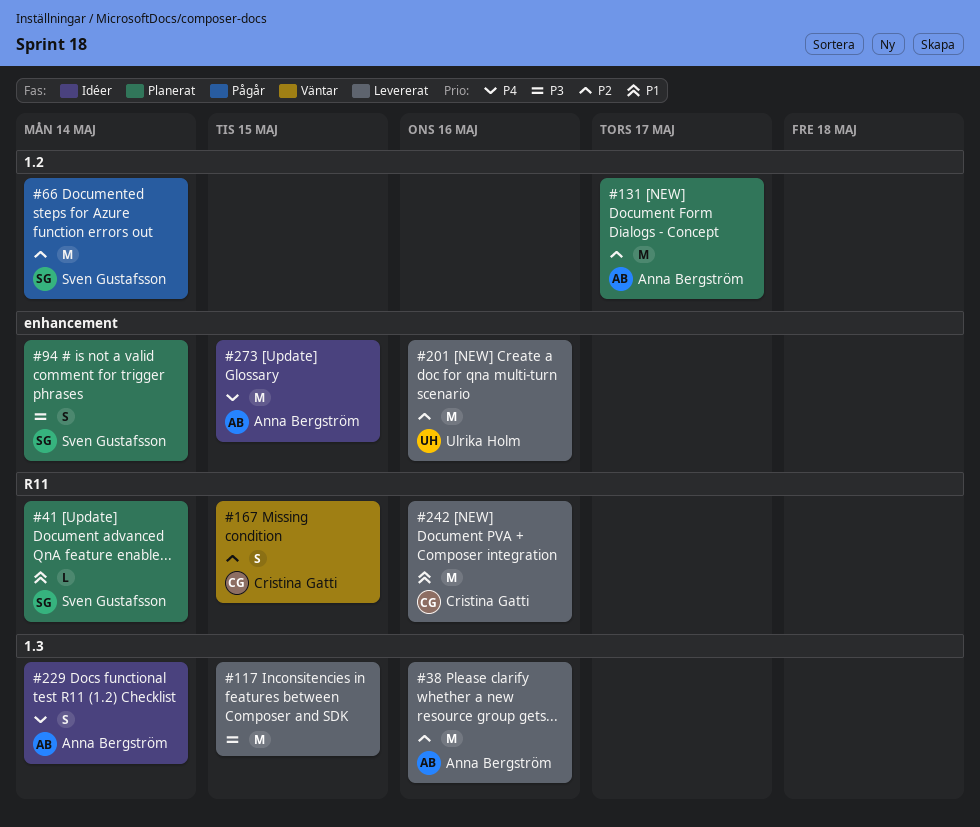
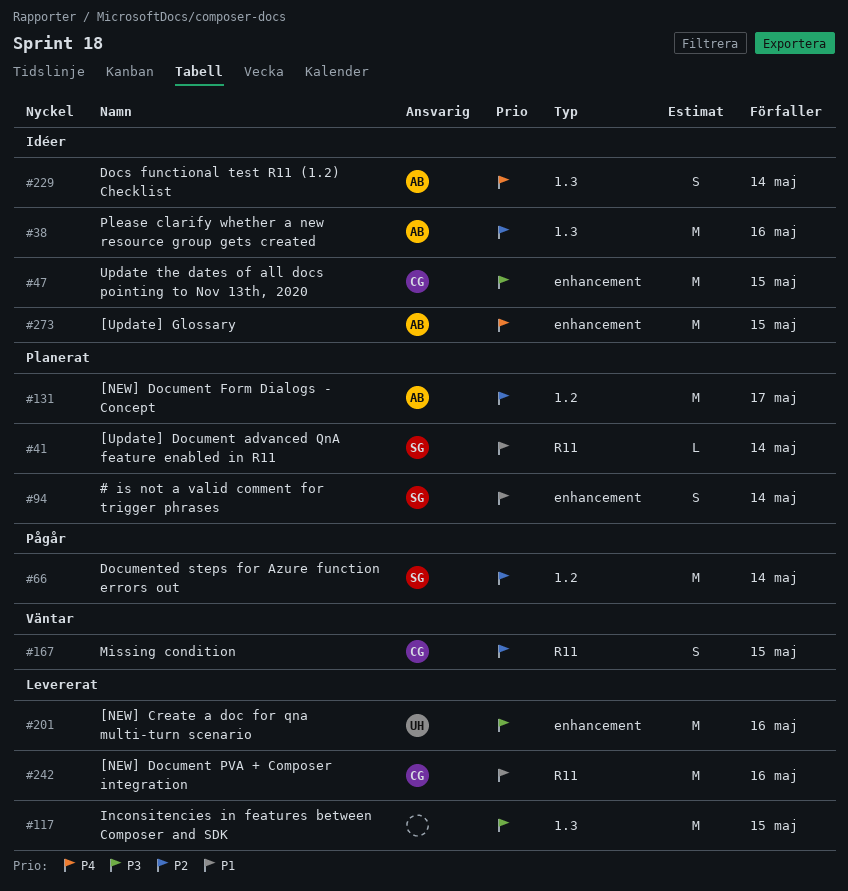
#38, status: Levererat -> Idéer
#47: none -> present
#94, priority: P3 -> P1
#201, priority: P2 -> P3

